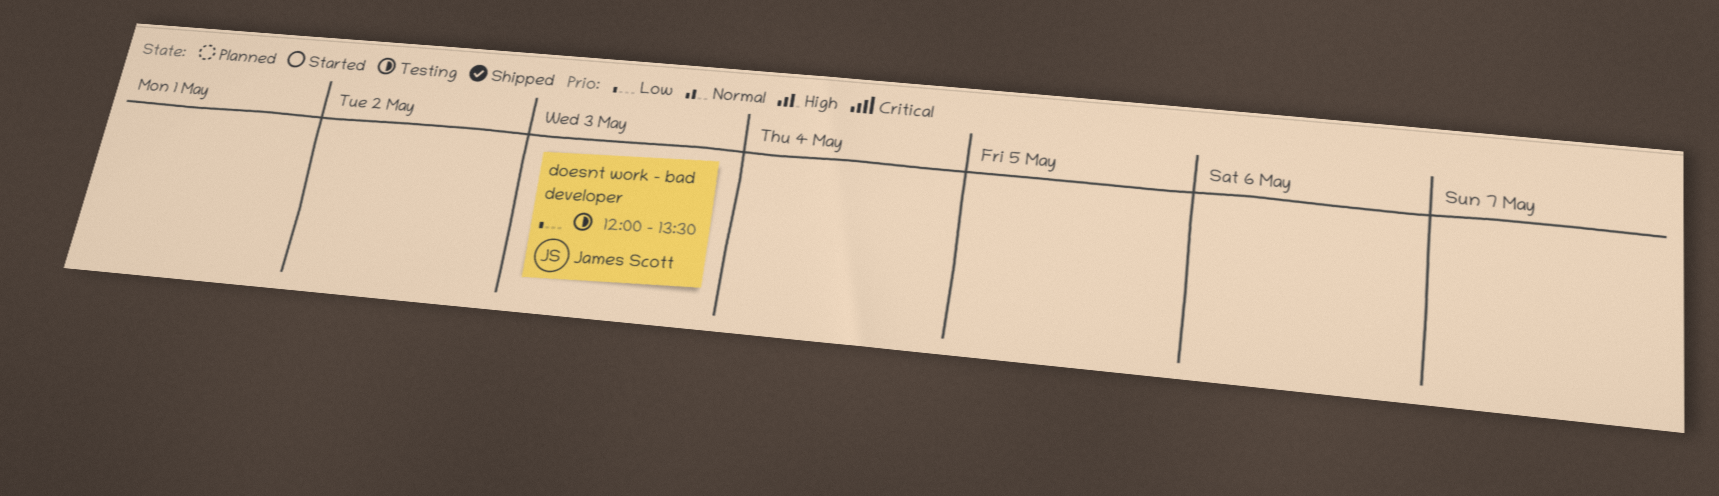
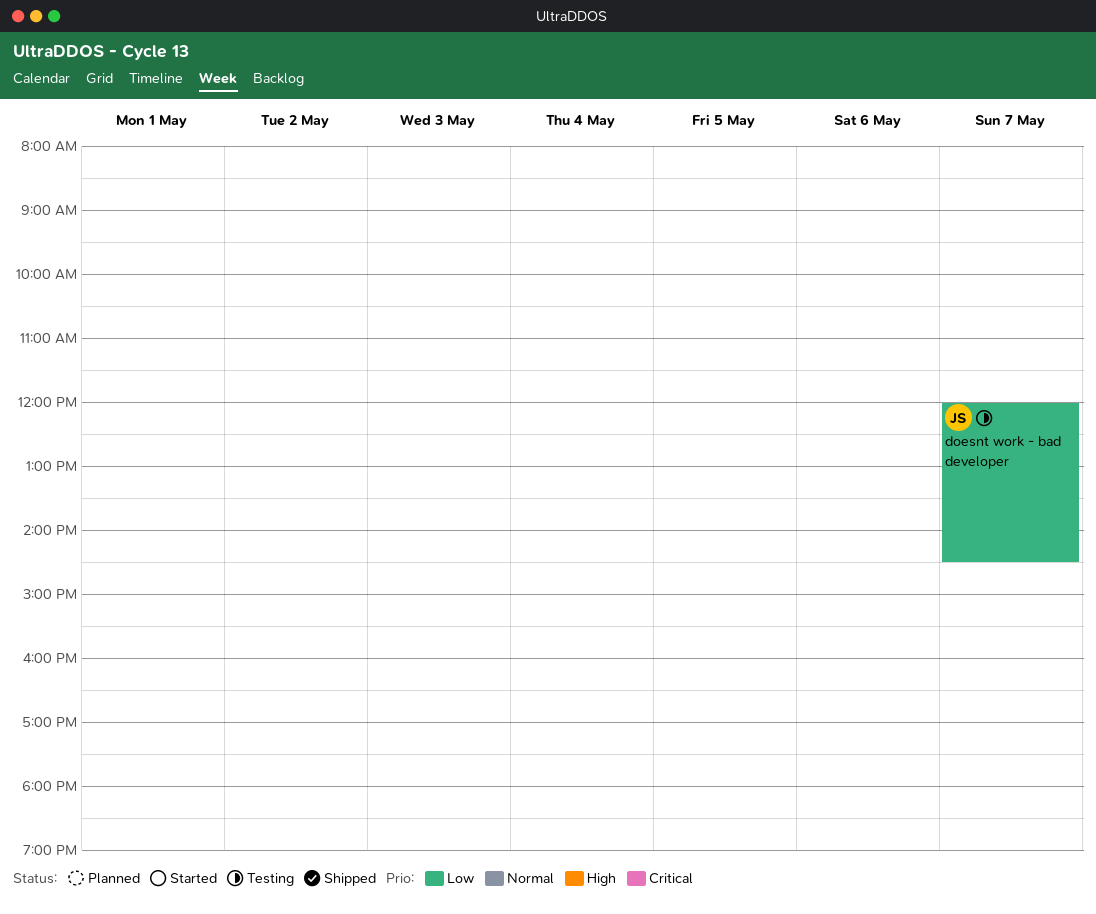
doesnt work - bad developer, day: May 3 -> May 7
doesnt work - bad developer, ends: 13:30 -> 14:30

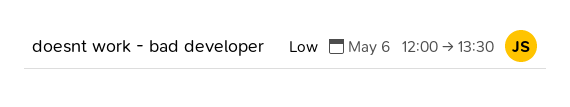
doesnt work - bad developer, day: May 7 -> May 6
doesnt work - bad developer, ends: 14:30 -> 13:30

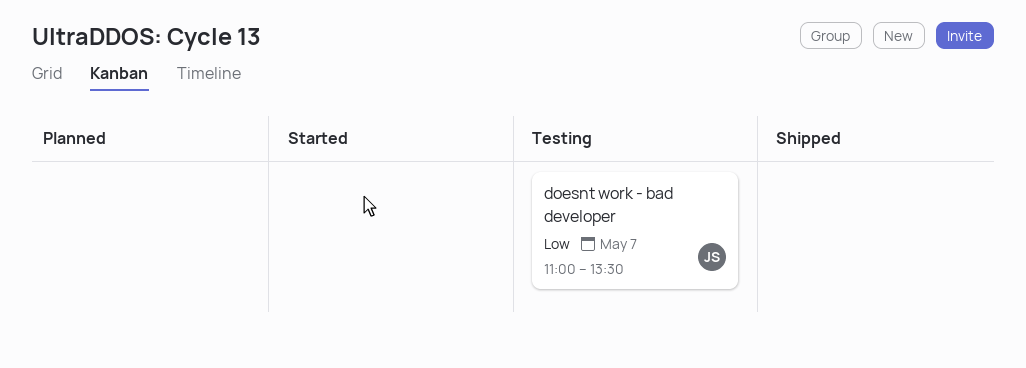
doesnt work - bad developer, day: May 6 -> May 7
doesnt work - bad developer, begins: 12:00 -> 11:00

